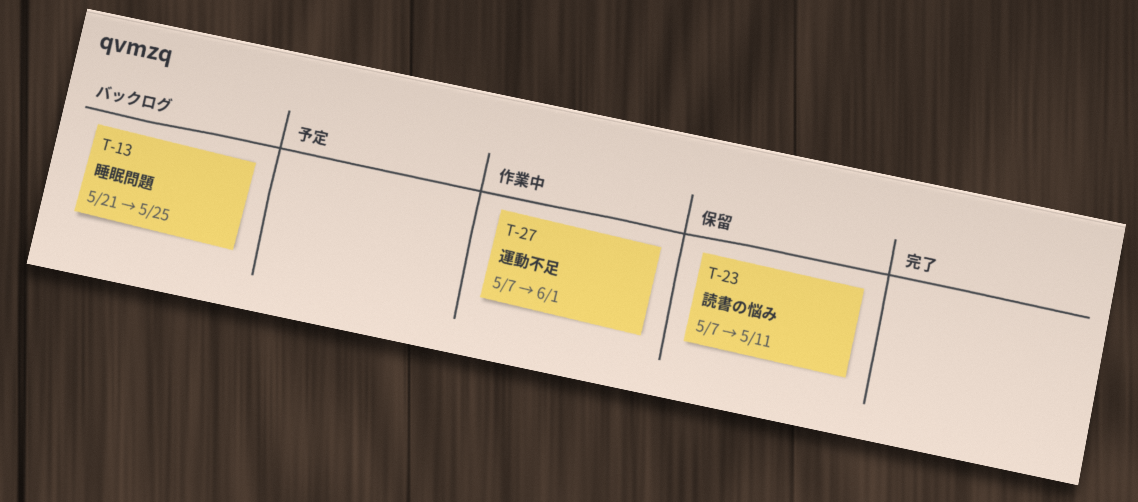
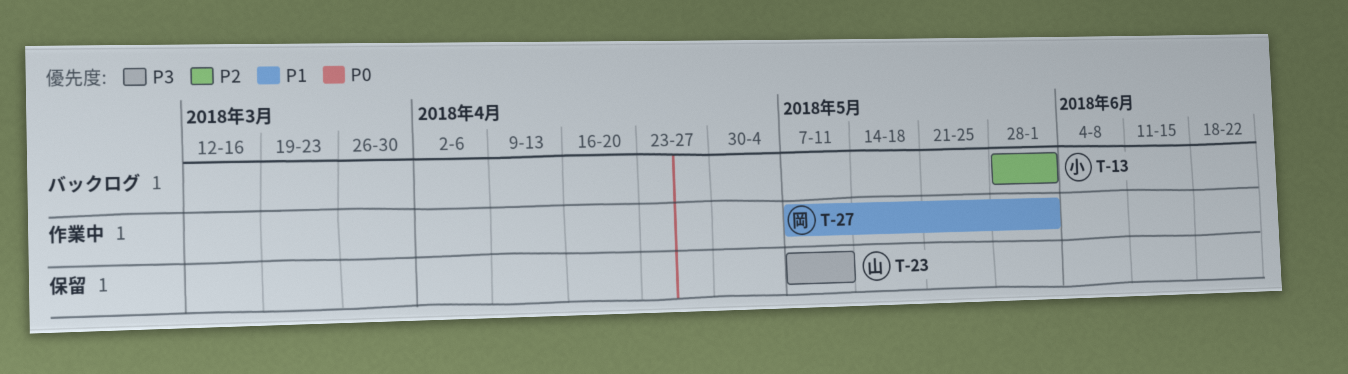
T-13, start: May 21 -> May 28
T-13, due: May 25 -> Jun 1

